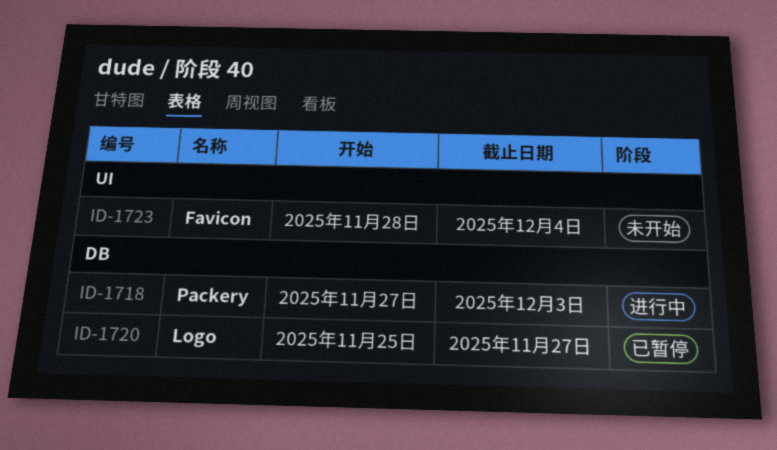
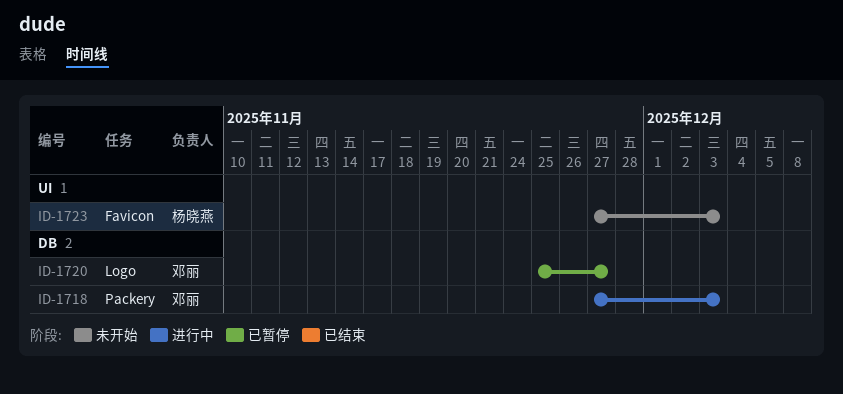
ID-1723, start: Nov 28 -> Nov 27
ID-1723, due: Dec 4 -> Dec 3

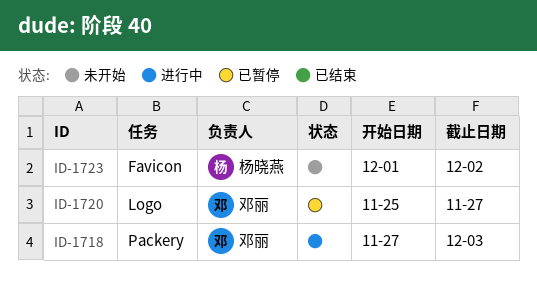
ID-1723, start: Nov 27 -> Dec 1
ID-1723, due: Dec 3 -> Dec 2

